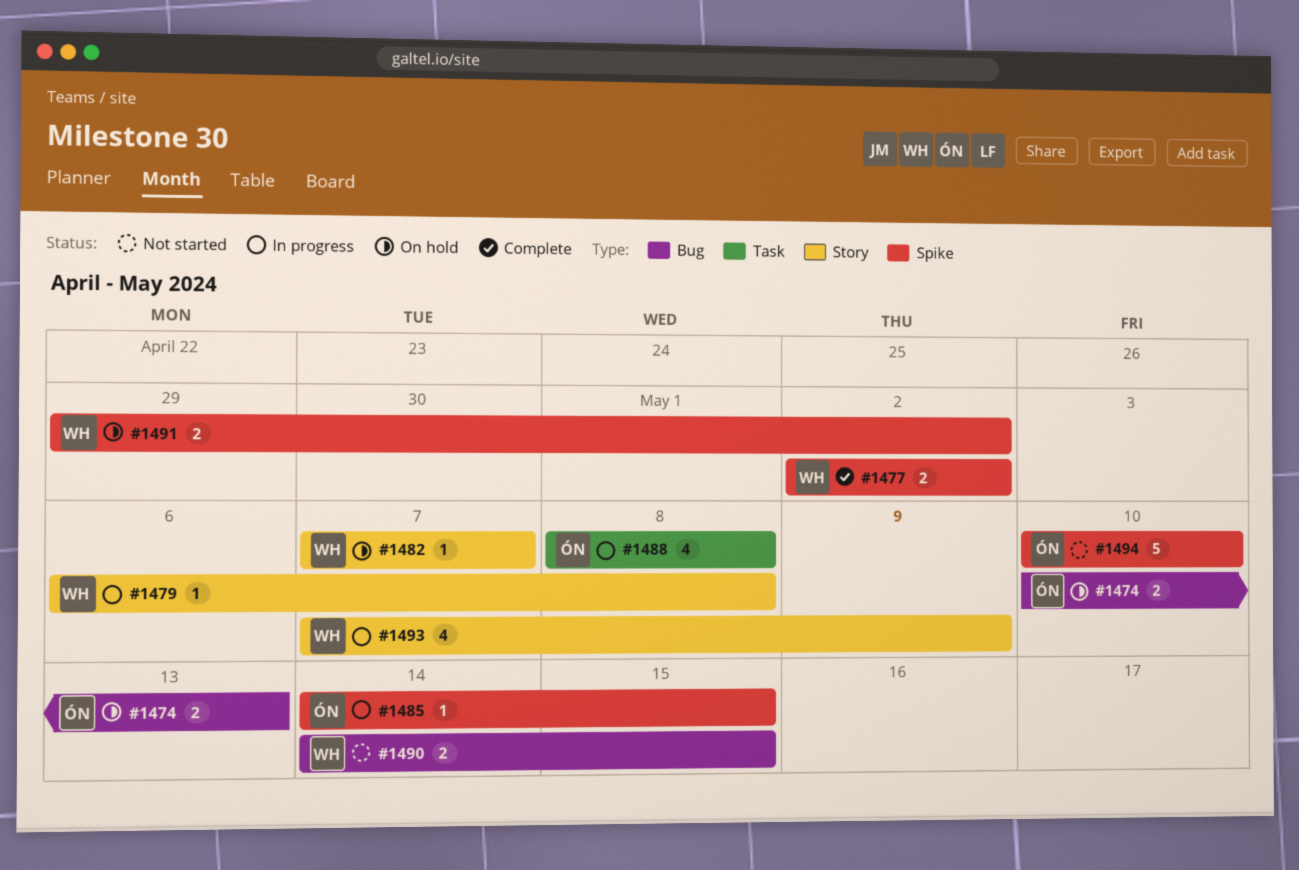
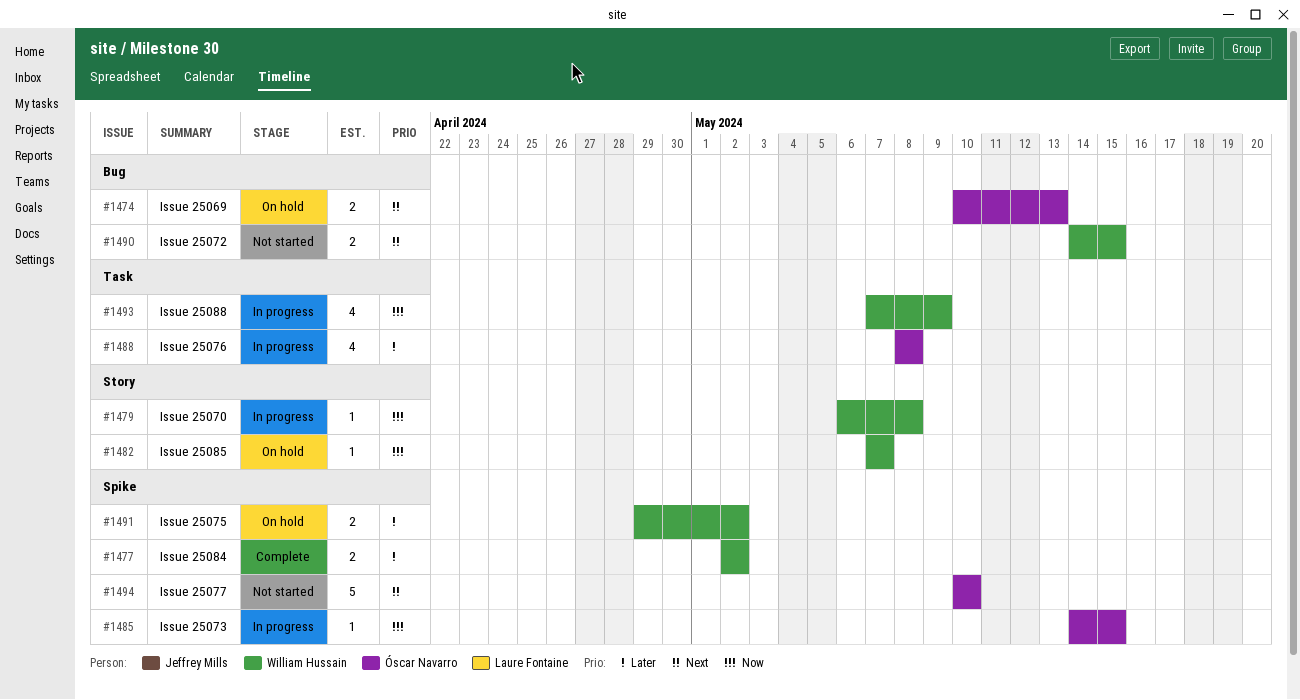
#1493, label: Story -> Task

